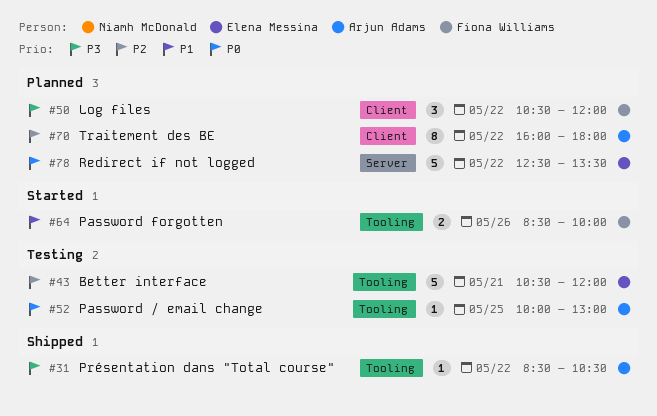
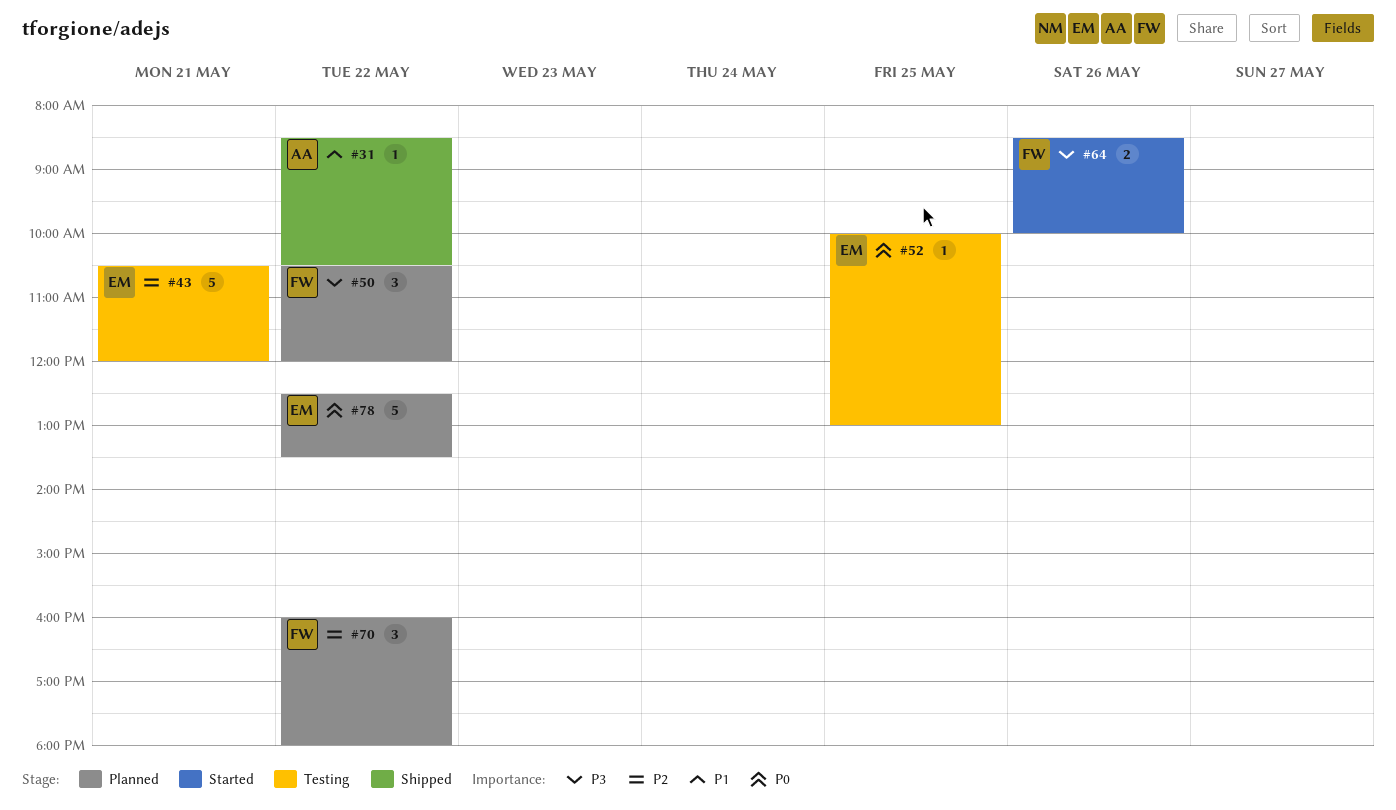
#31, priority: P3 -> P1
#52, owner: Arjun Adams -> Elena Messina
#64, priority: P1 -> P3
#70, owner: Arjun Adams -> Fiona Williams
#70, estimate: 8 -> 3

